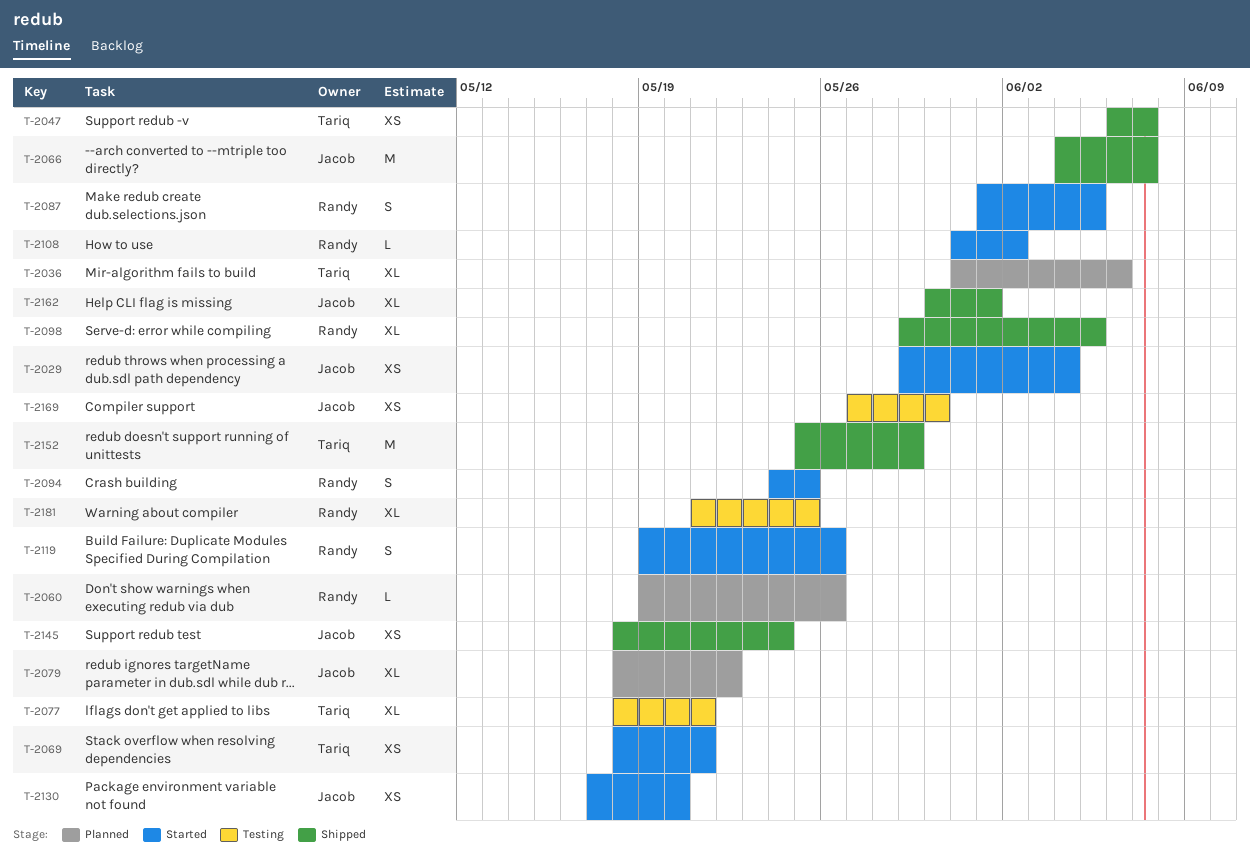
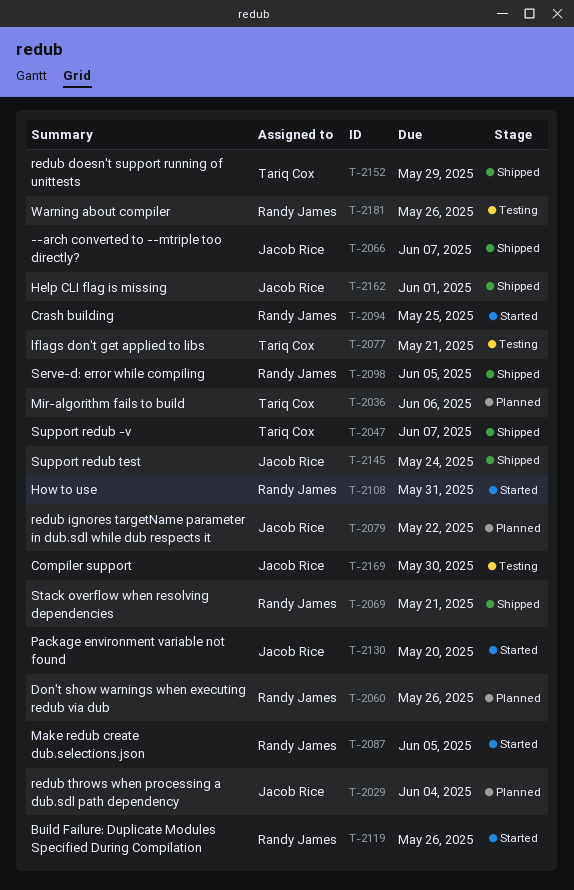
T-2029, status: Started -> Planned
T-2069, status: Started -> Shipped
T-2069, owner: Tariq Cox -> Randy James
T-2108, due: Jun 2 -> May 31
T-2181, due: May 25 -> May 26

